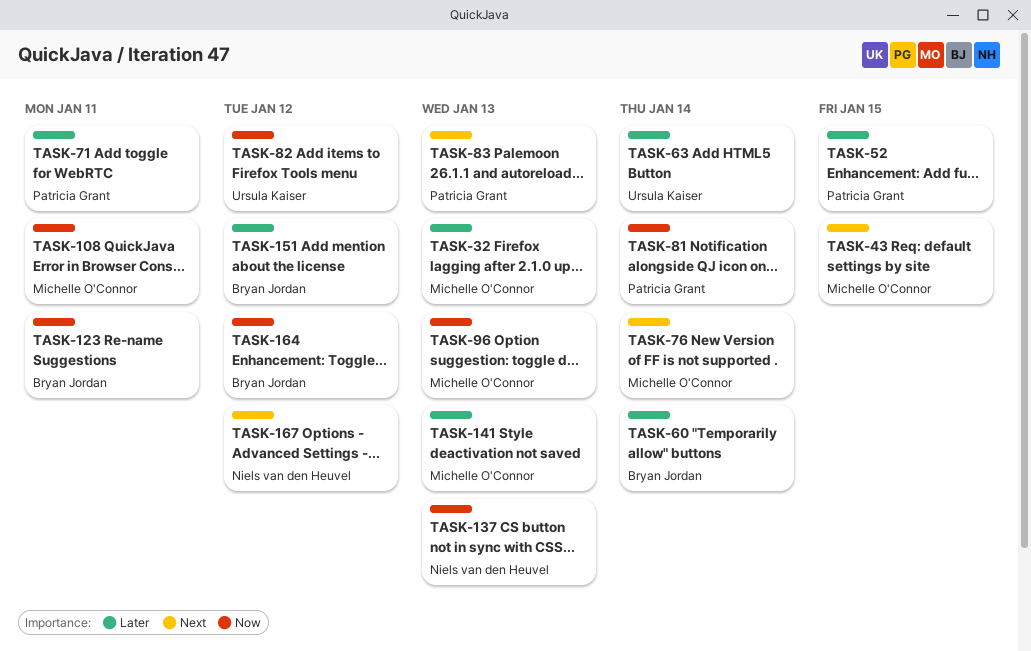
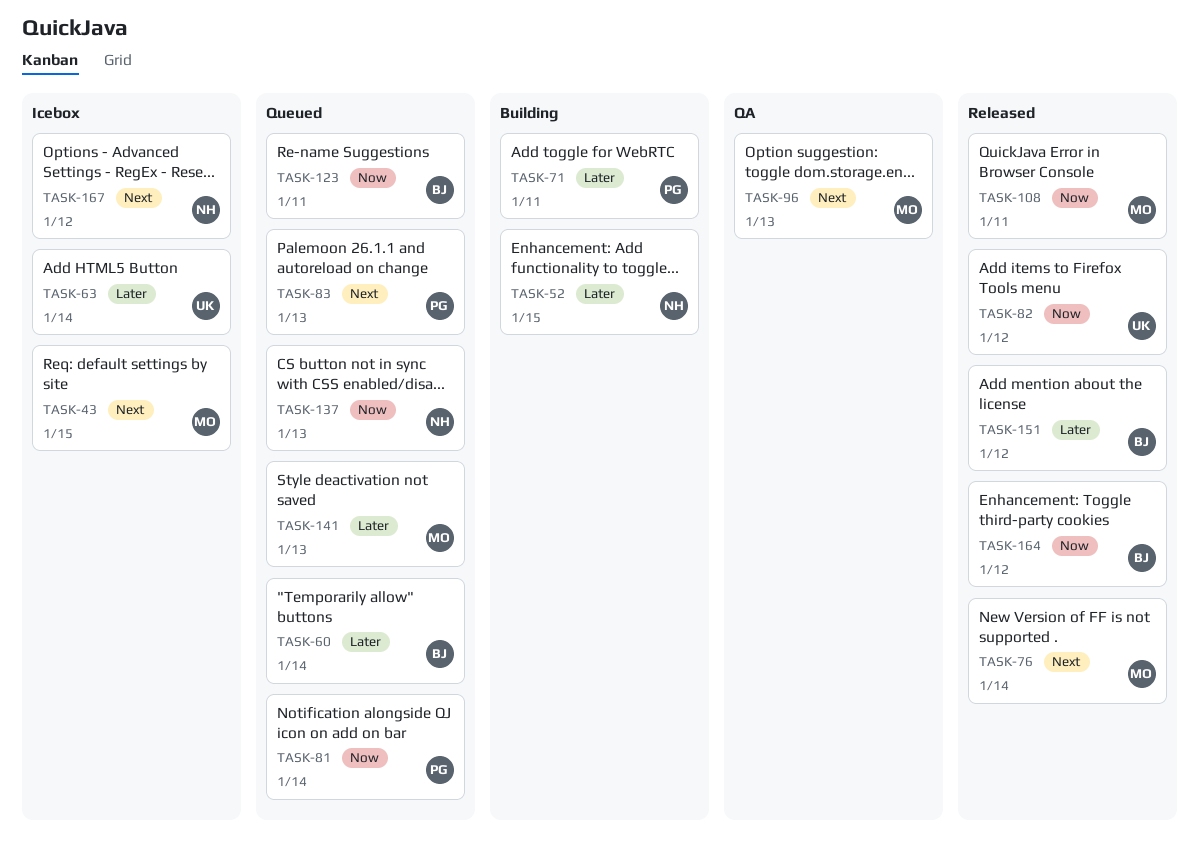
TASK-32: present -> none
TASK-52, owner: Patricia Grant -> Niels van den Heuvel
TASK-96, priority: Now -> Next

